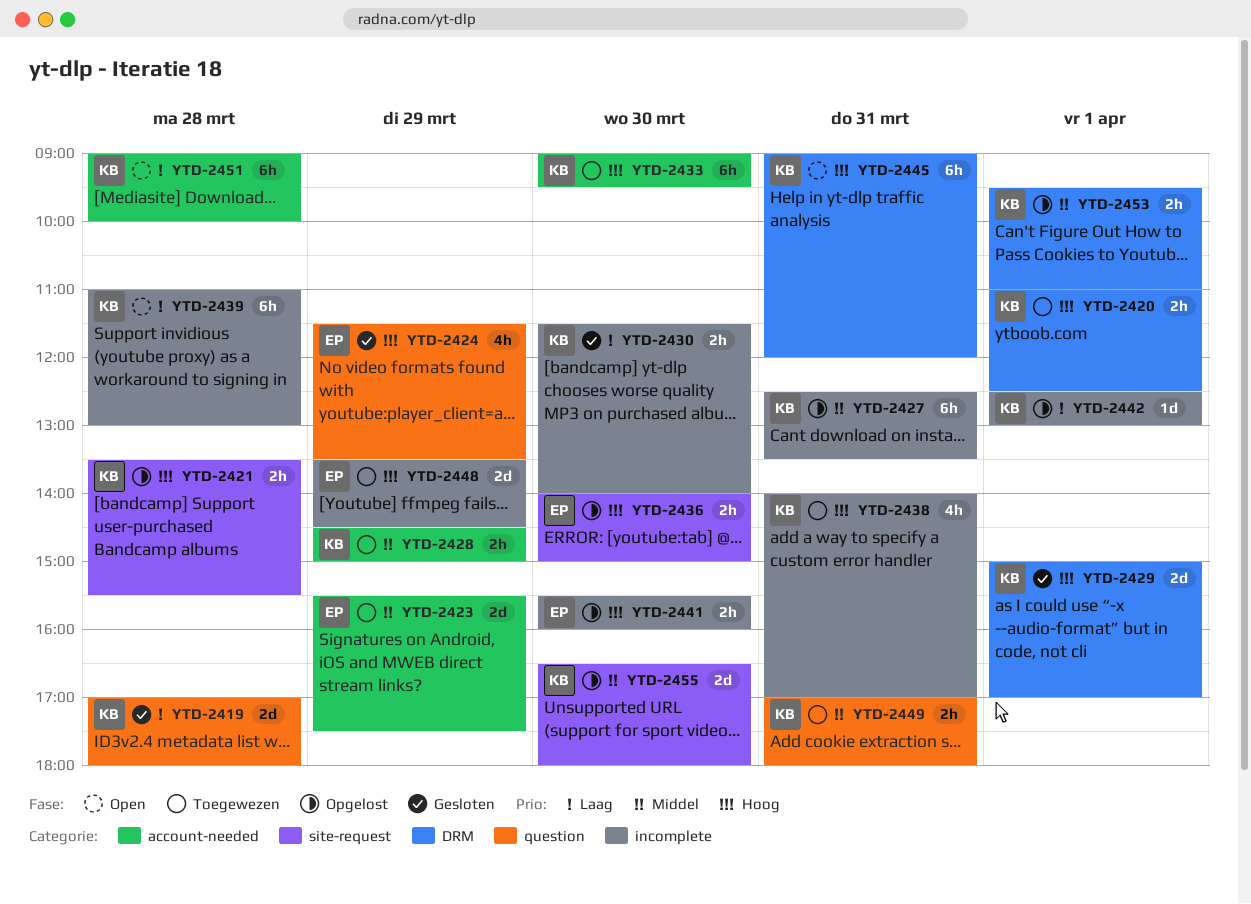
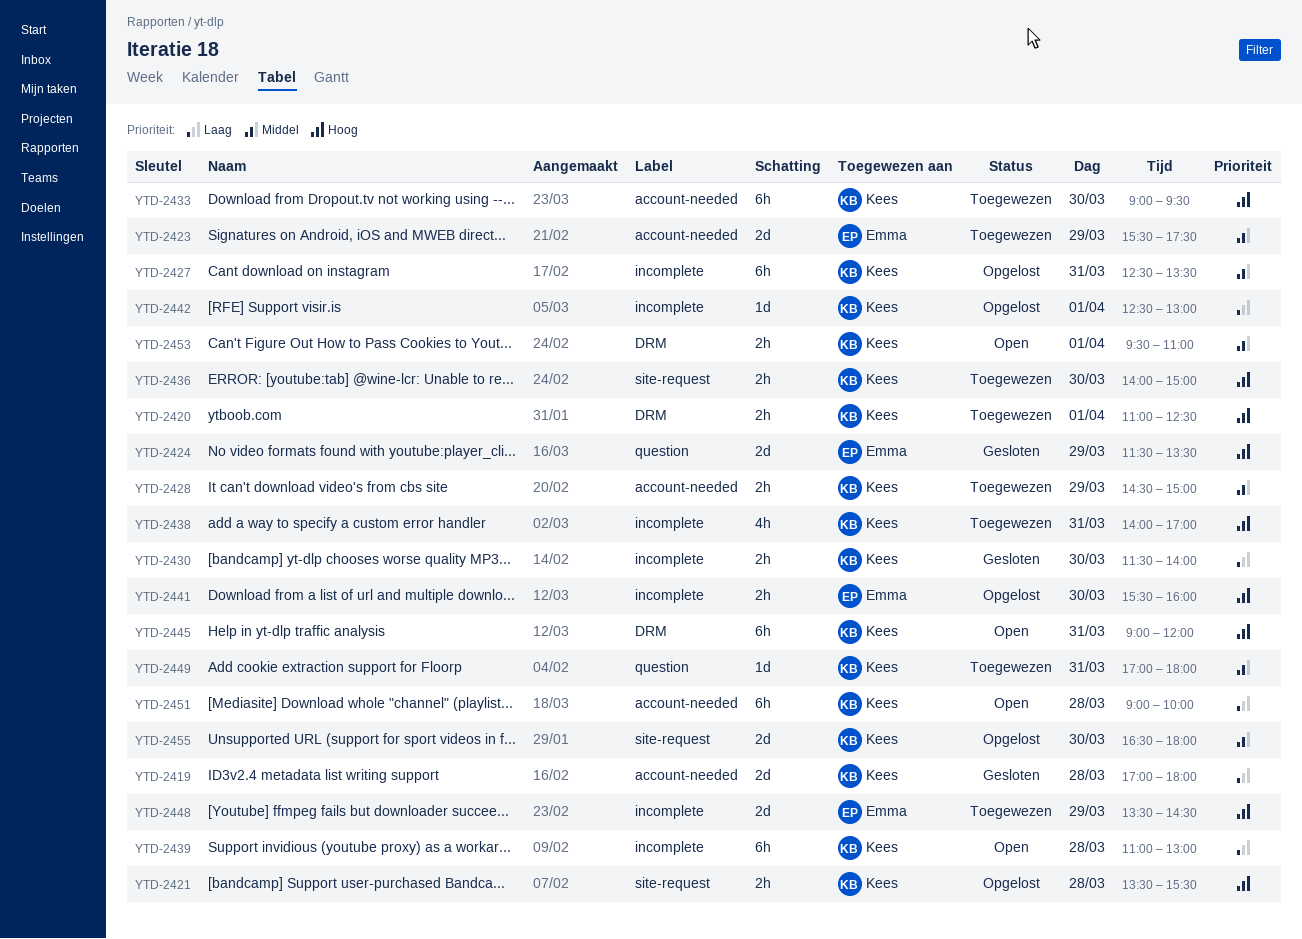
YTD-2419, label: question -> account-needed
YTD-2424, estimate: 4h -> 2d
YTD-2429: present -> none
YTD-2436, status: Opgelost -> Toegewezen
YTD-2436, owner: Emma -> Kees
YTD-2449, estimate: 2h -> 1d
YTD-2453, status: Opgelost -> Open

